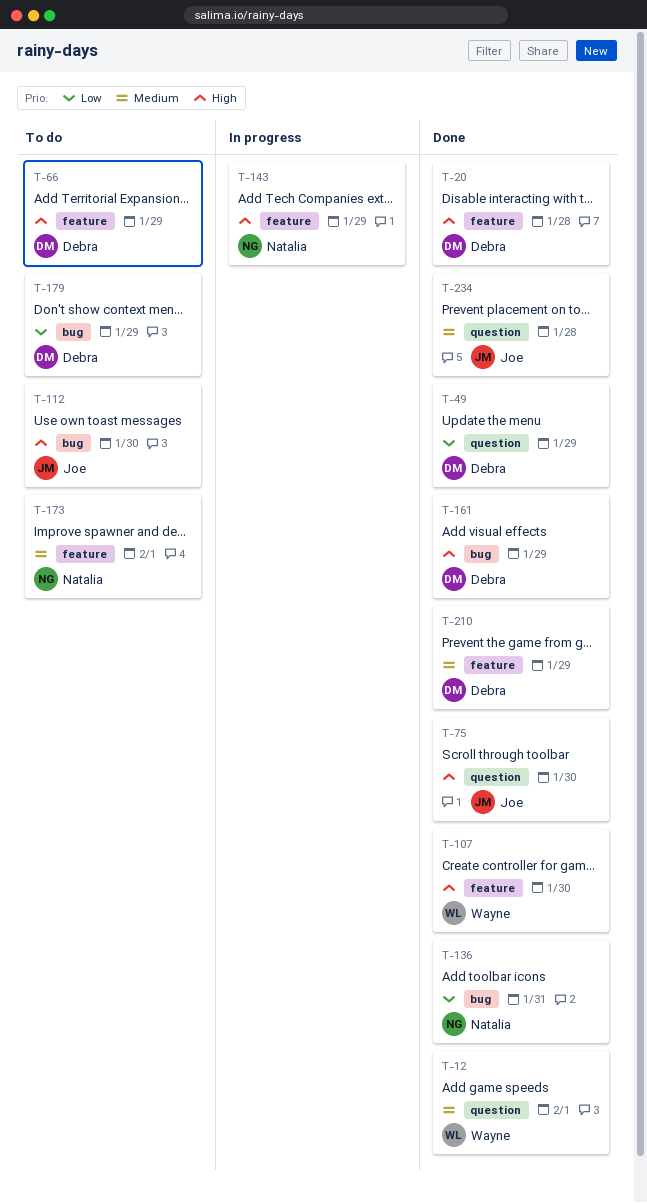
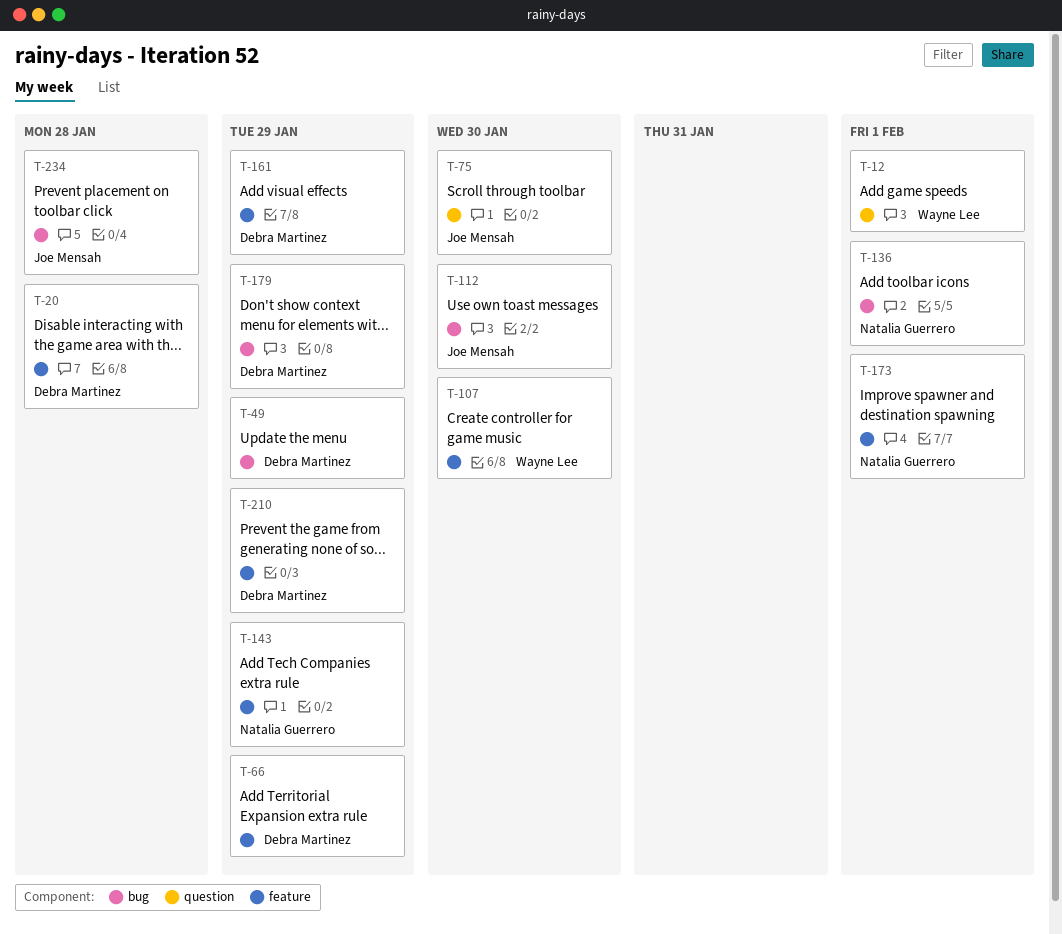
T-49, label: question -> bug
T-136, due: Jan 31 -> Feb 1
T-161, label: bug -> feature
T-234, label: question -> bug

